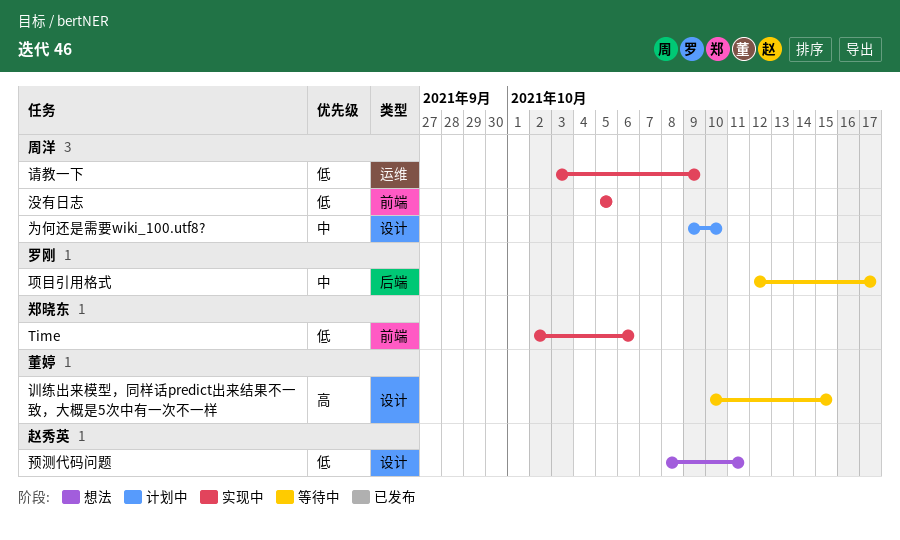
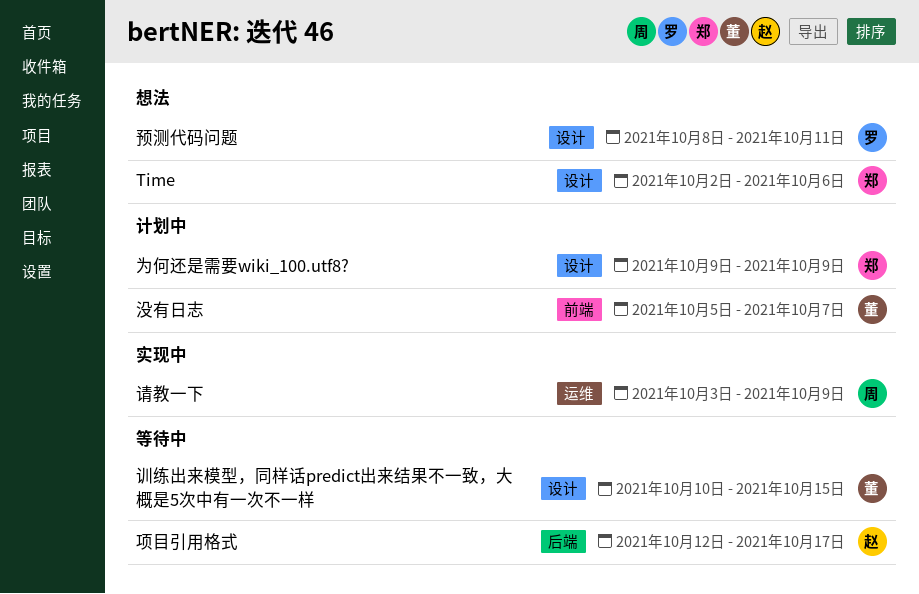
Time, status: 实现中 -> 想法
Time, label: 前端 -> 设计
为何还是需要wiki_100.utf8?, owner: 周洋 -> 郑晓东
为何还是需要wiki_100.utf8?, due: Oct 10 -> Oct 9
没有日志, status: 实现中 -> 计划中
没有日志, owner: 周洋 -> 董婷
没有日志, due: Oct 5 -> Oct 7
项目引用格式, owner: 罗刚 -> 赵秀英
预测代码问题, owner: 赵秀英 -> 罗刚

